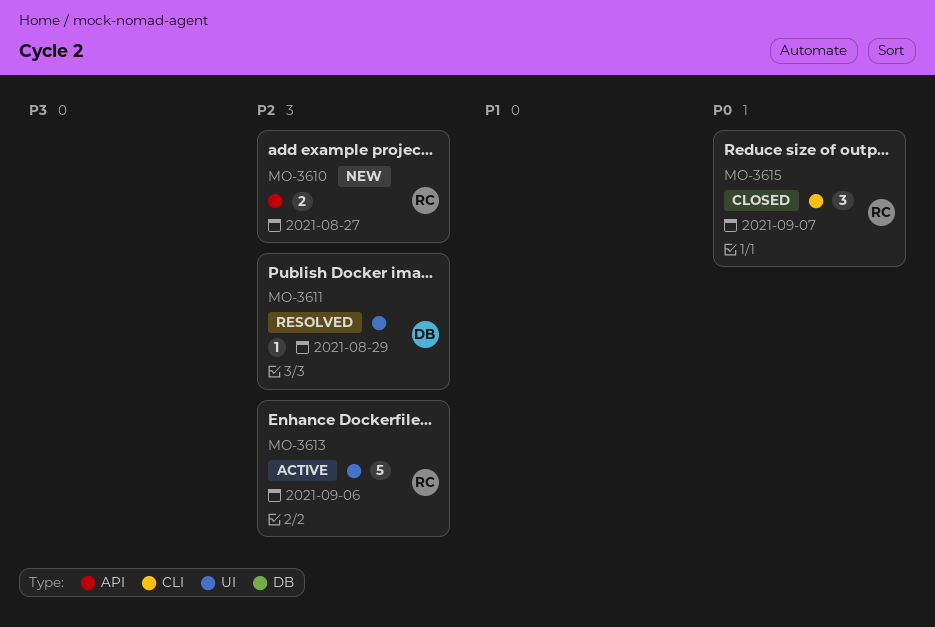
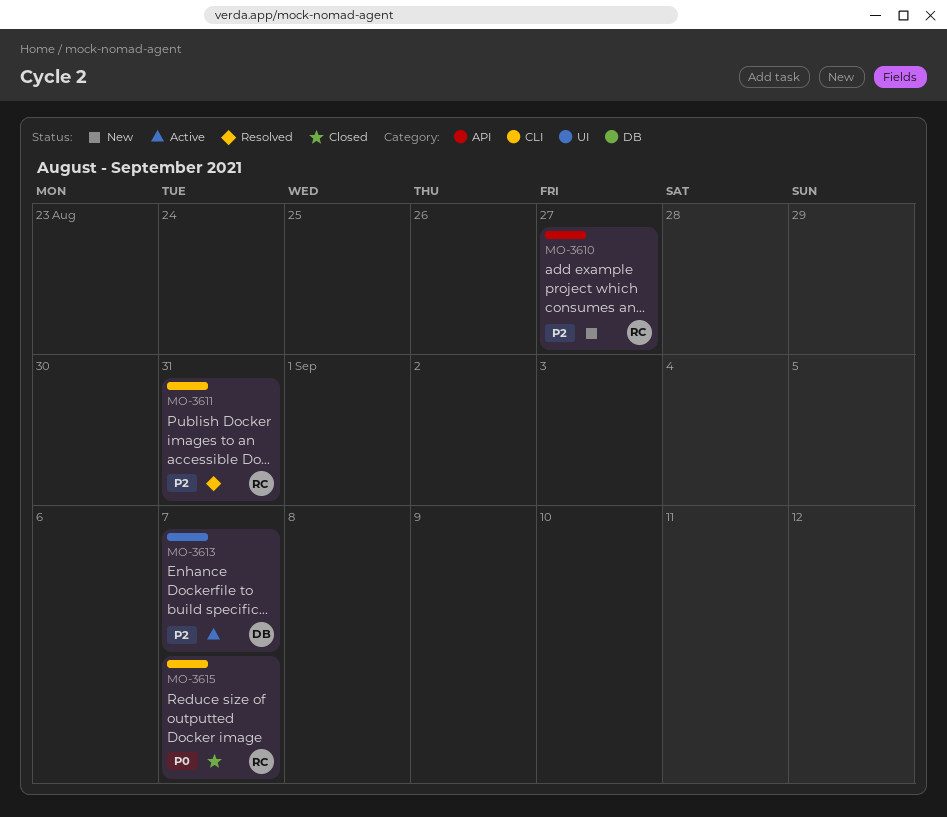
MO-3611, owner: DB -> RC
MO-3611, label: UI -> CLI
MO-3611, due: Aug 29 -> Aug 31
MO-3613, owner: RC -> DB
MO-3613, due: Sep 6 -> Sep 7

